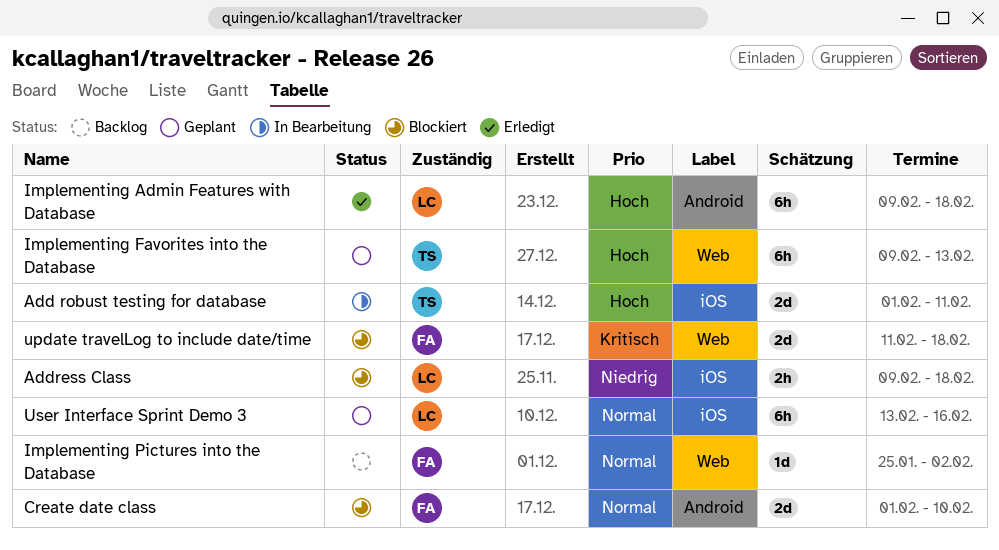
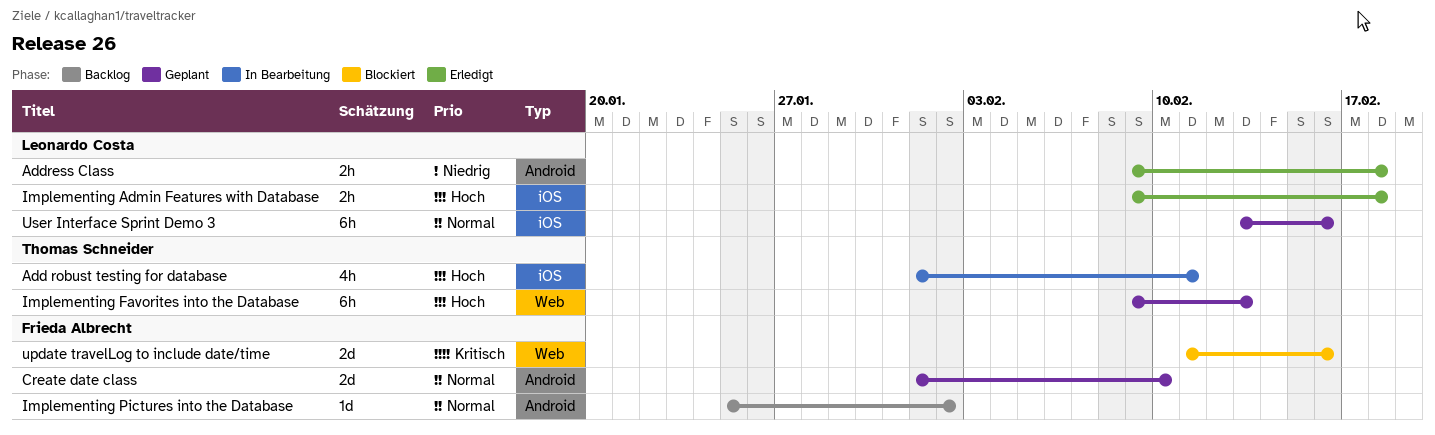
Add robust testing for database, estimate: 2d -> 4h
Address Class, status: Blockiert -> Erledigt
Address Class, label: iOS -> Android
Create date class, status: Blockiert -> Geplant
Implementing Admin Features with Database, label: Android -> iOS
Implementing Admin Features with Database, estimate: 6h -> 2h
Implementing Pictures into the Database, label: Web -> Android
update travelLog to include date/time, due: Feb 18 -> Feb 16

